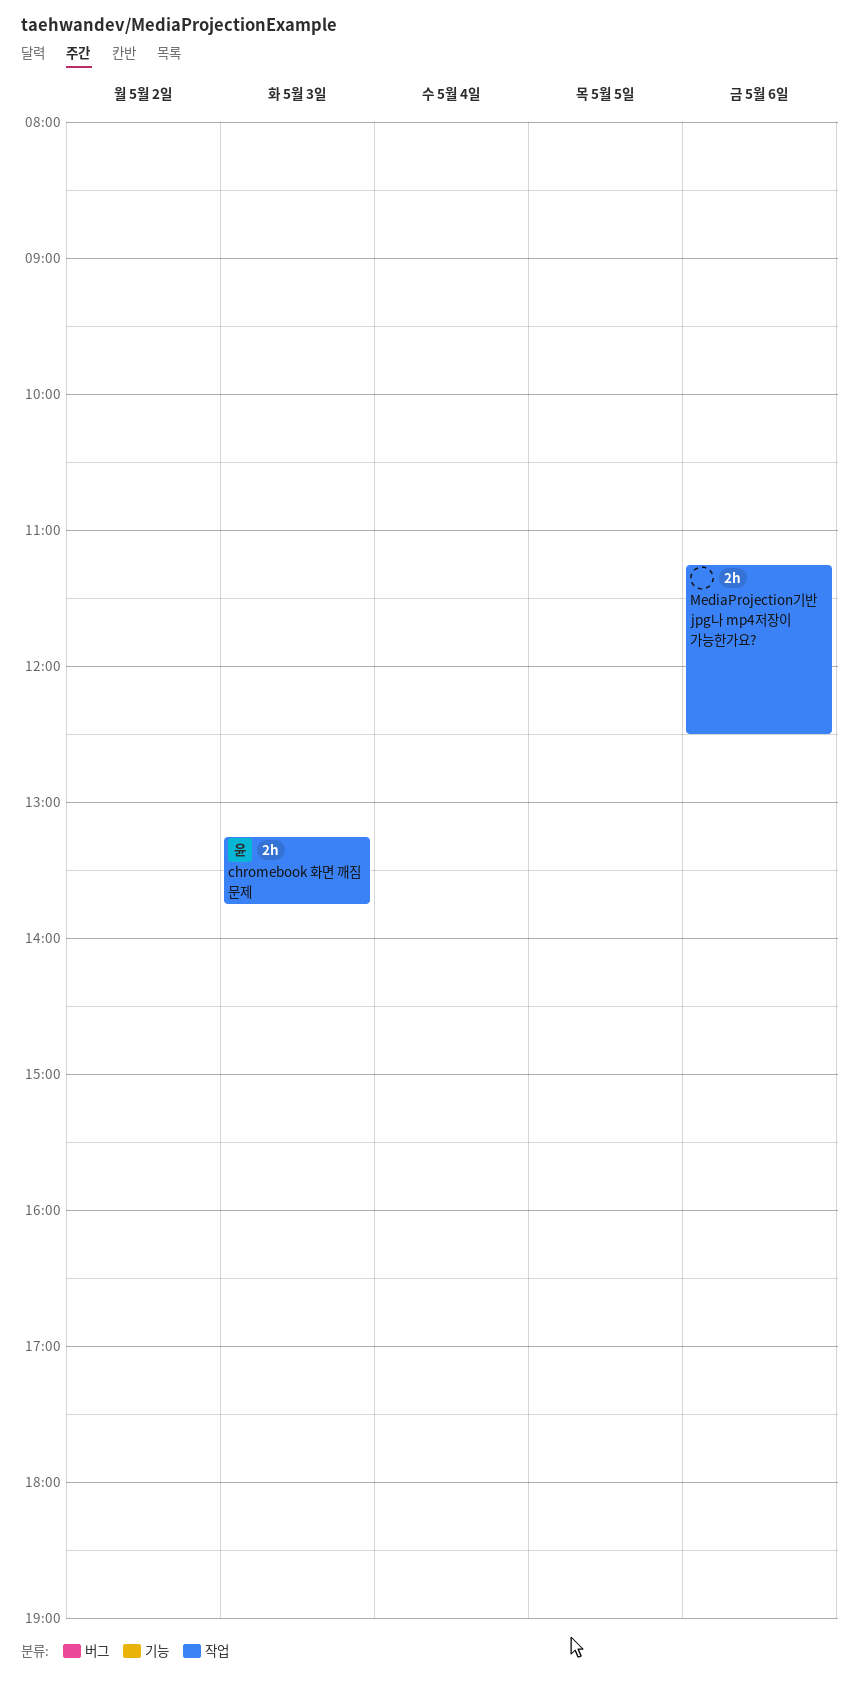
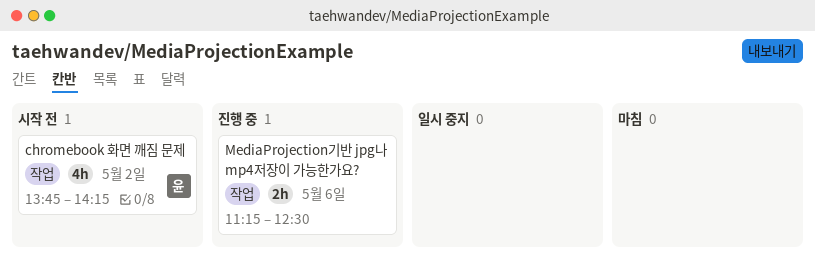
chromebook 화면 깨짐 문제, estimate: 2h -> 4h
chromebook 화면 깨짐 문제, day: May 3 -> May 2
chromebook 화면 깨짐 문제, begins: 13:15 -> 13:45
chromebook 화면 깨짐 문제, ends: 13:45 -> 14:15

